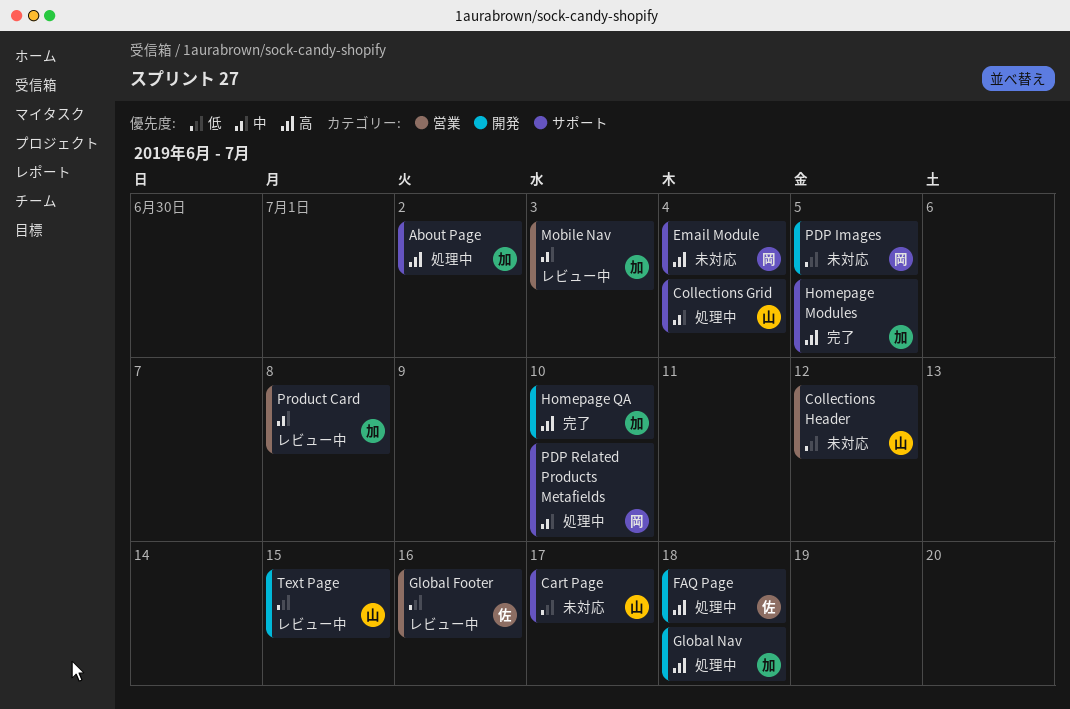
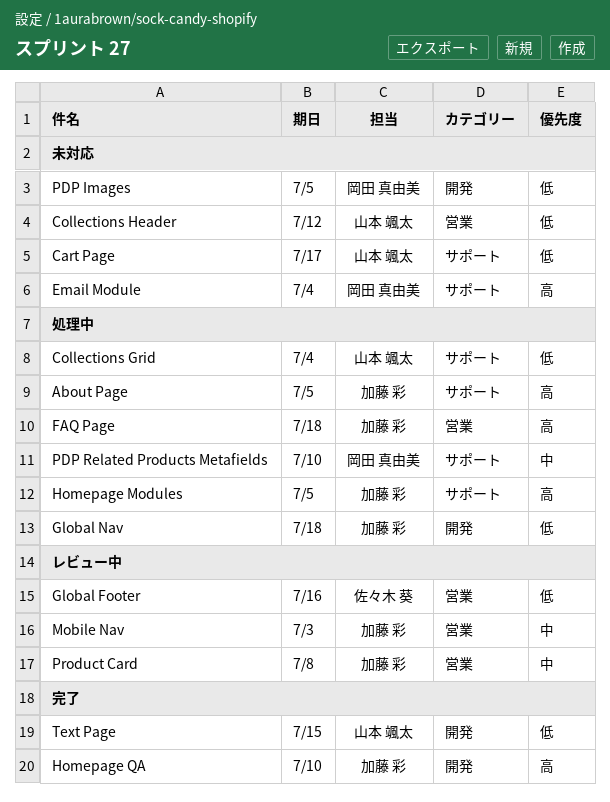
About Page, due: Jul 2 -> Jul 5
Collections Grid, priority: 中 -> 低
FAQ Page, owner: 佐々木 葵 -> 加藤 彩
FAQ Page, label: 開発 -> 営業
Global Nav, priority: 高 -> 低
Homepage Modules, status: 完了 -> 処理中
Text Page, status: レビュー中 -> 完了

